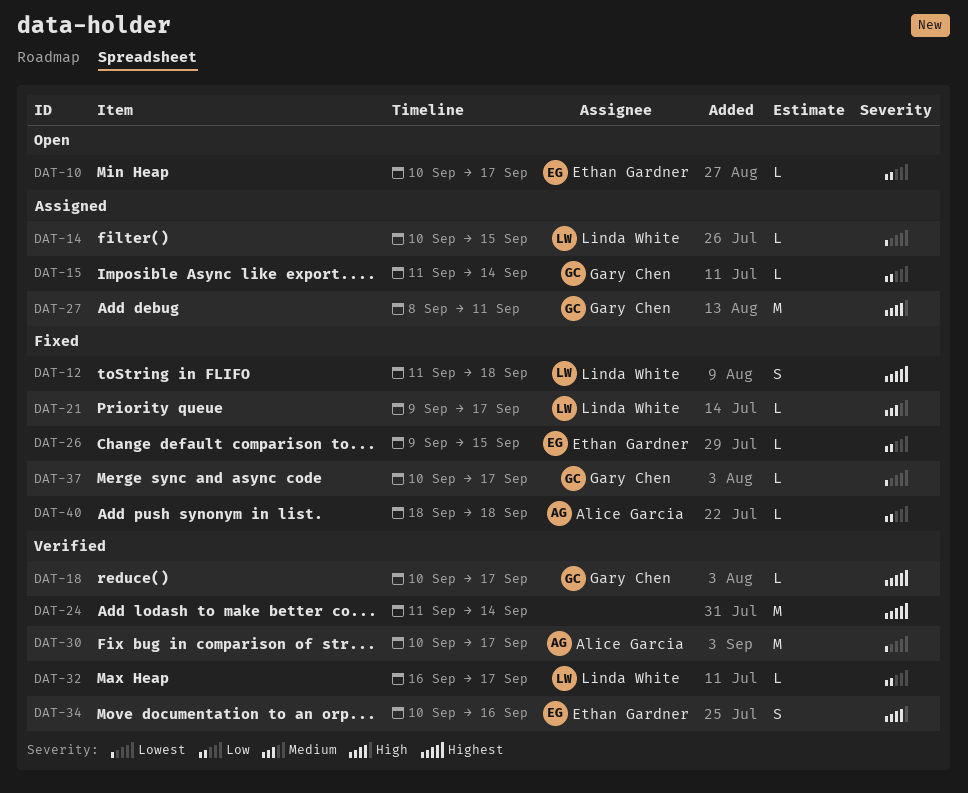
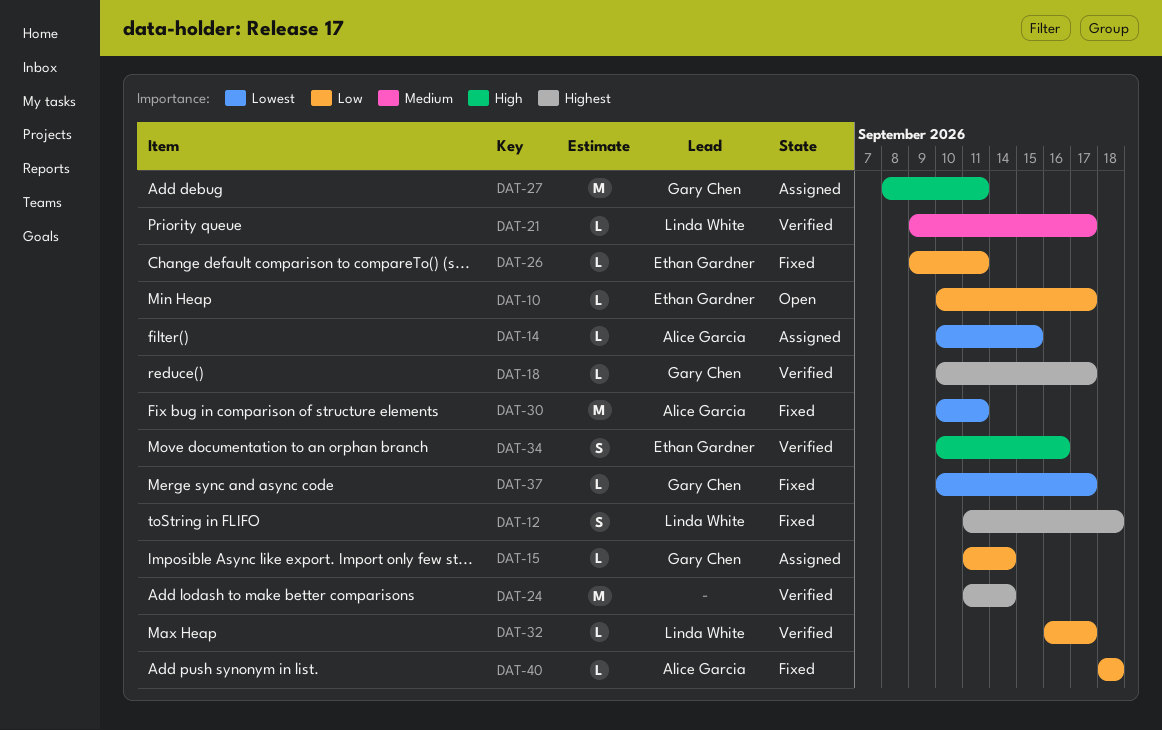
DAT-14, owner: Linda White -> Alice Garcia
DAT-21, status: Fixed -> Verified
DAT-26, due: Sep 15 -> Sep 11
DAT-30, status: Verified -> Fixed
DAT-30, due: Sep 17 -> Sep 11

